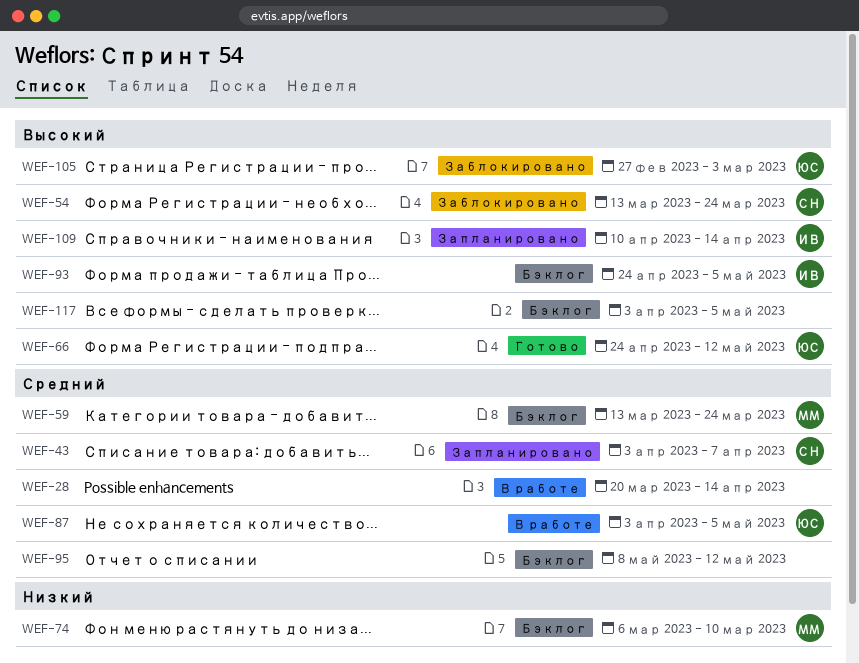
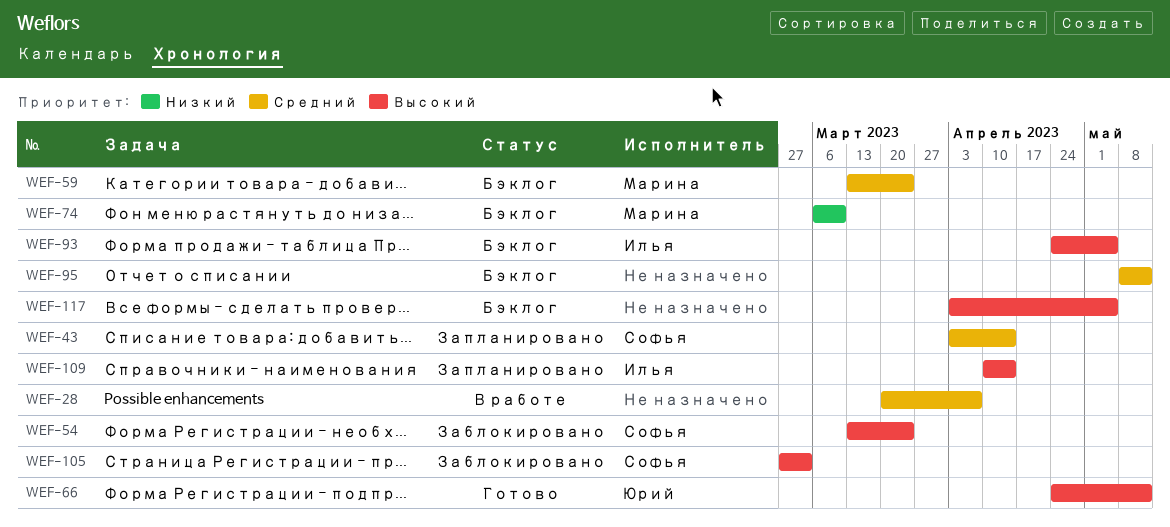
WEF-28, due: Apr 14 -> Apr 7
WEF-43, due: Apr 7 -> Apr 14
WEF-87: present -> none
WEF-105, owner: Юрий -> Софья

